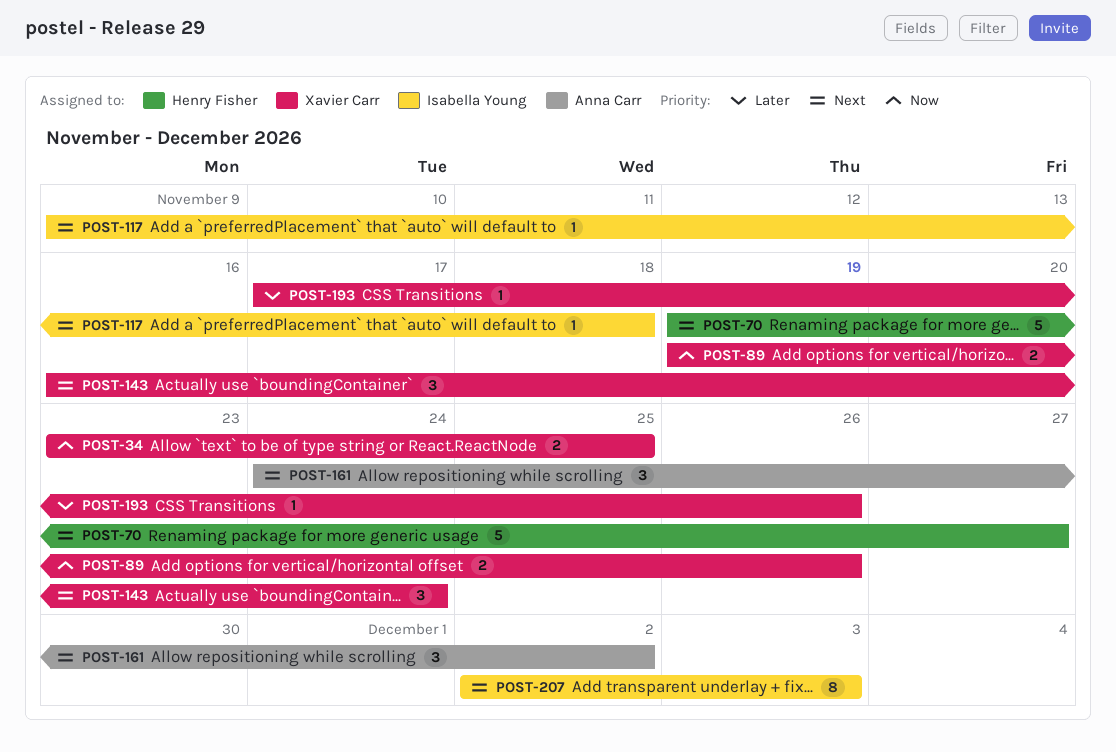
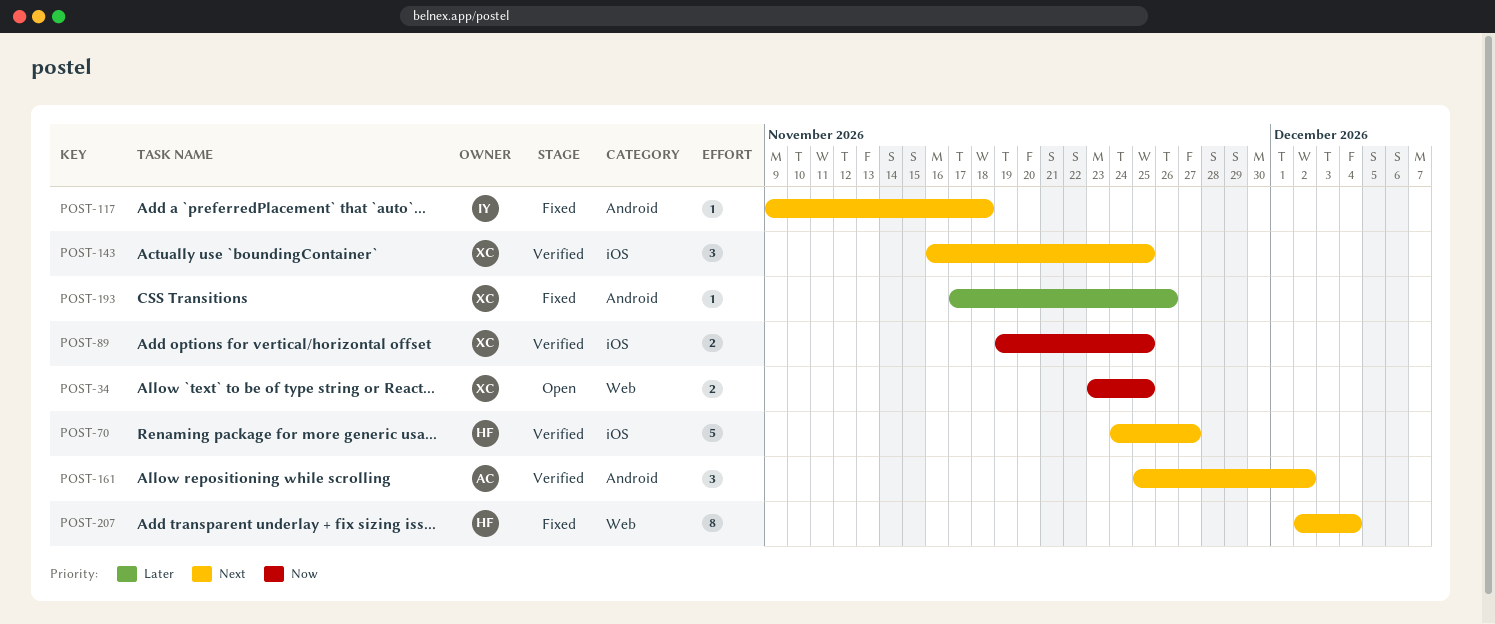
POST-70, start: Nov 19 -> Nov 24
POST-89, due: Nov 26 -> Nov 25
POST-143, due: Nov 24 -> Nov 25
POST-161, start: Nov 24 -> Nov 25
POST-207, owner: Isabella Young -> Henry Fisher
POST-207, due: Dec 3 -> Dec 4

